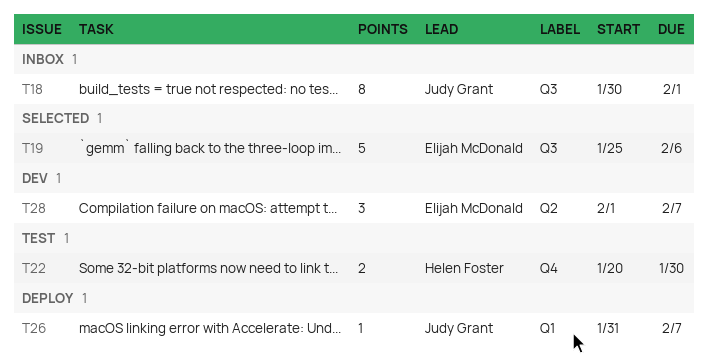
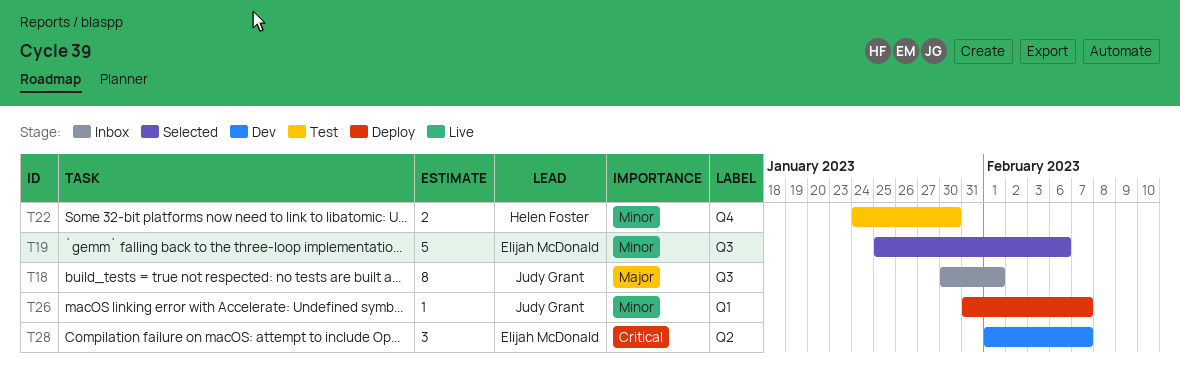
T22, start: Jan 20 -> Jan 24

